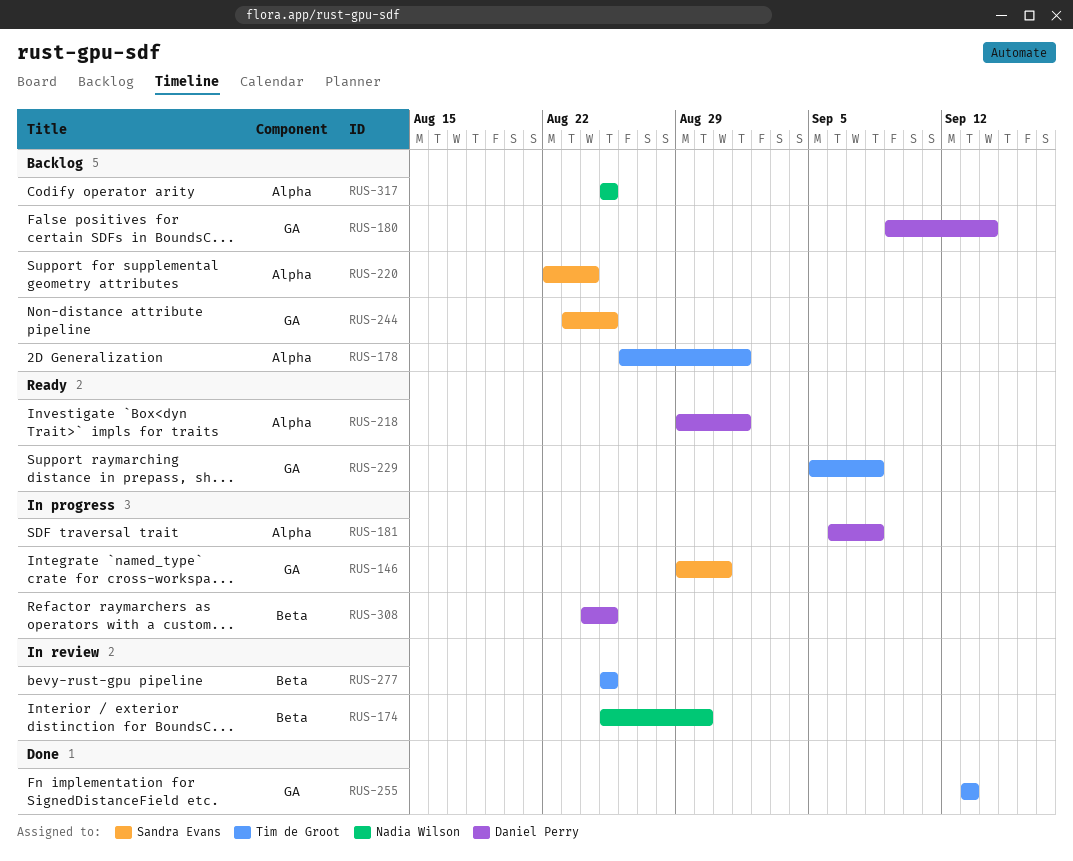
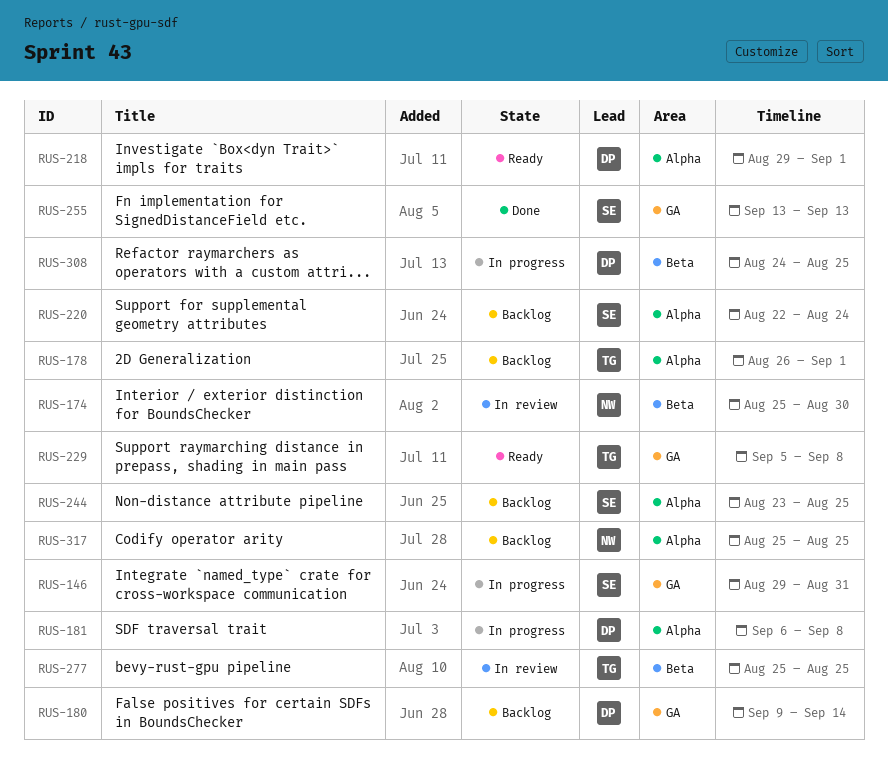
RUS-244, label: GA -> Alpha
RUS-255, owner: Tim de Groot -> Sandra Evans

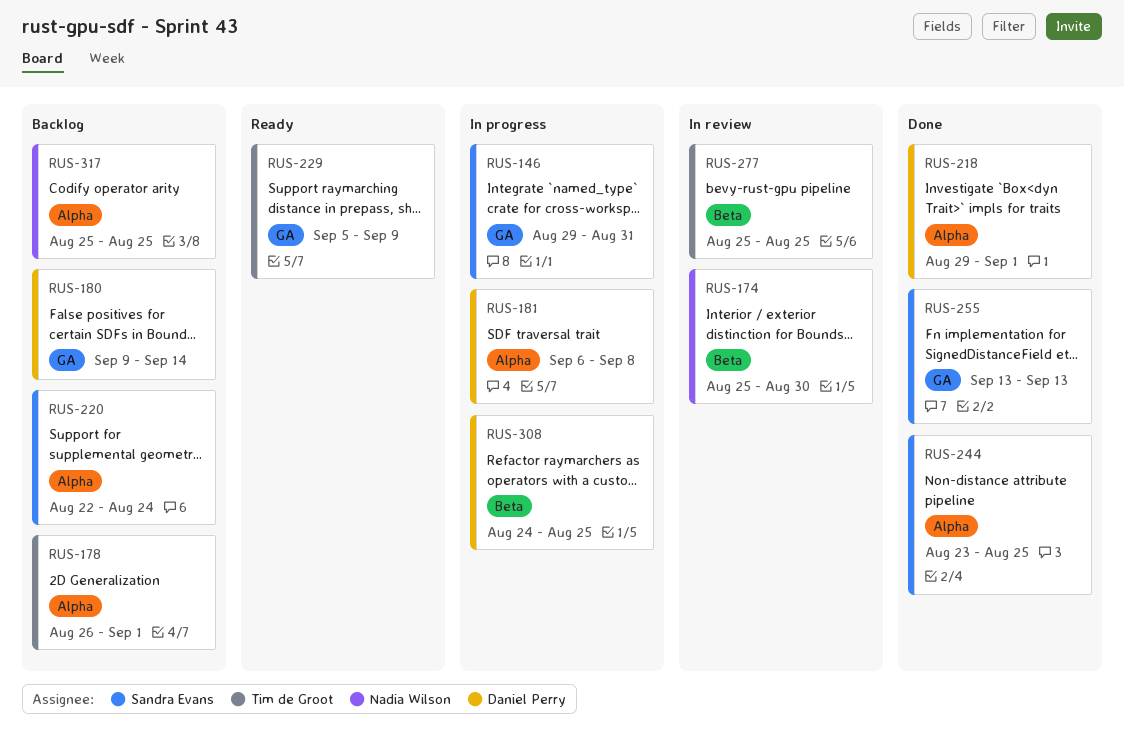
RUS-218, status: Ready -> Done
RUS-229, due: Sep 8 -> Sep 9
RUS-244, status: Backlog -> Done

